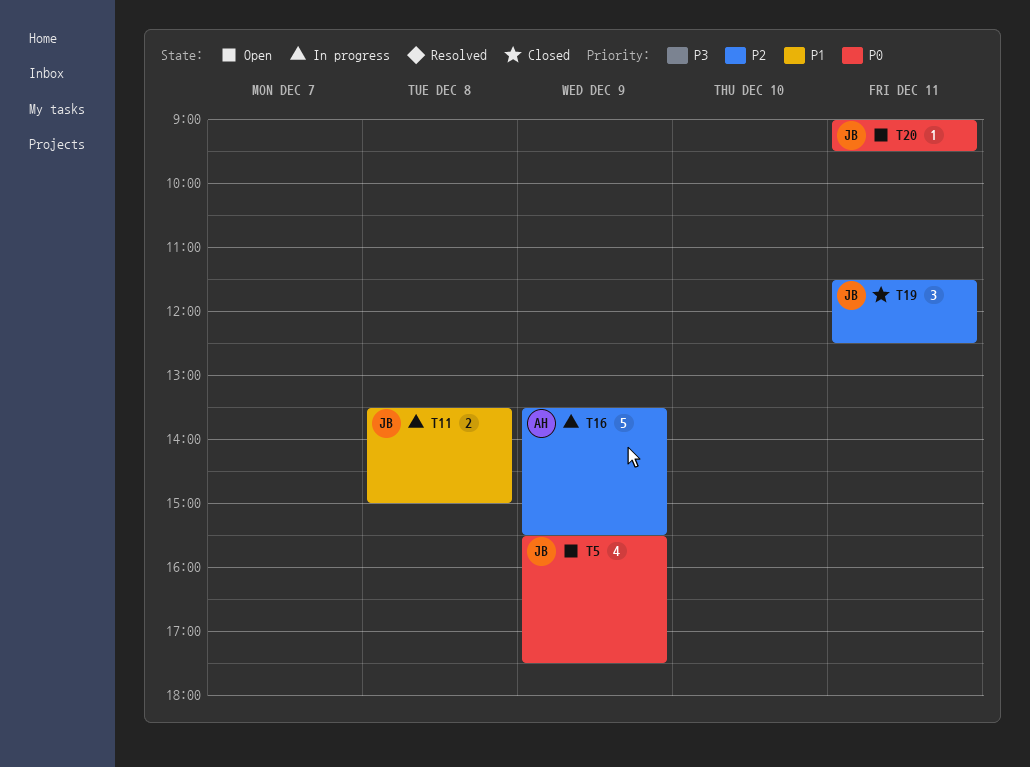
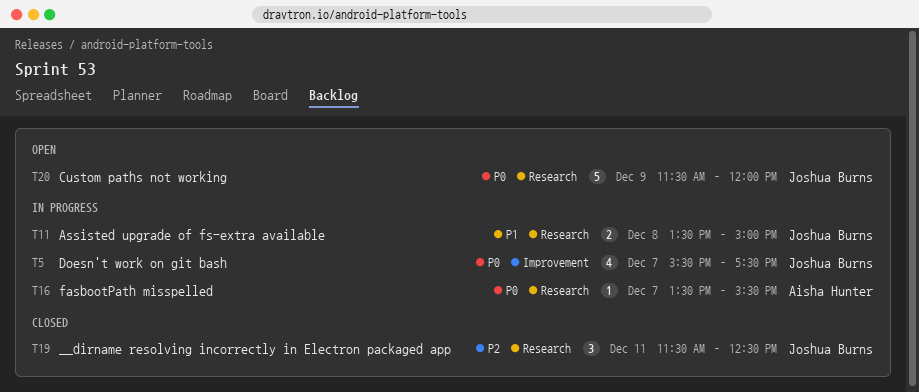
T5, status: Open -> In progress
T5, day: Dec 9 -> Dec 7
T16, priority: P2 -> P0
T16, estimate: 5 -> 1
T16, day: Dec 9 -> Dec 7
T20, estimate: 1 -> 5
T20, day: Dec 11 -> Dec 9
T20, begins: 09:00 -> 11:30
T20, ends: 09:30 -> 12:00

